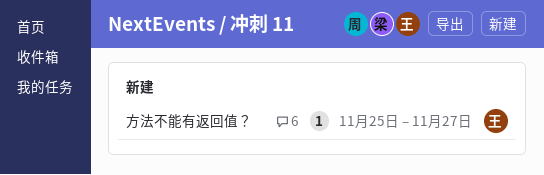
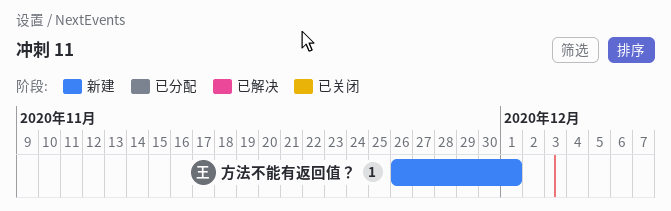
方法不能有返回值？, start: Nov 25 -> Nov 26
方法不能有返回值？, due: Nov 27 -> Dec 1

